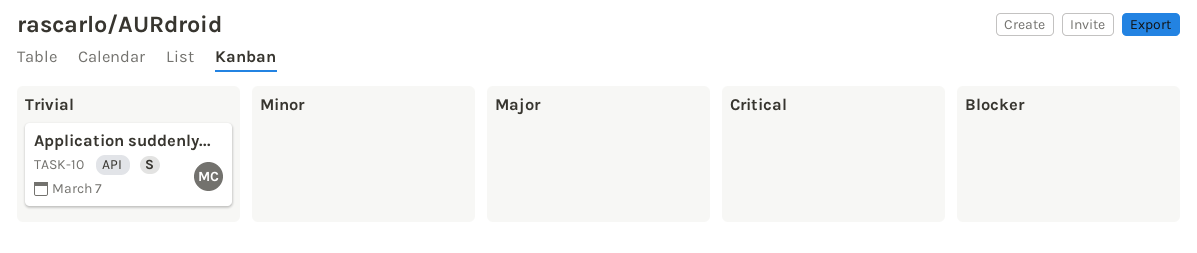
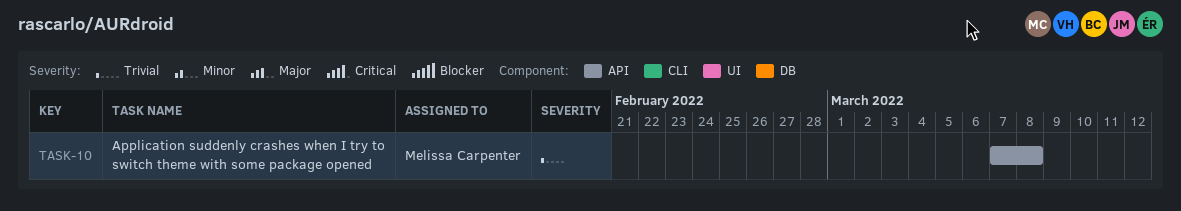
TASK-10, due: Mar 7 -> Mar 8

